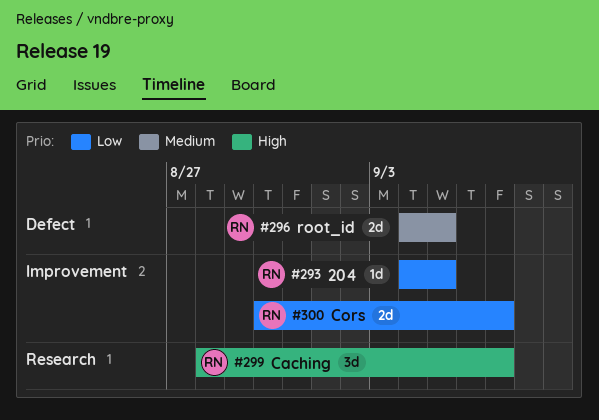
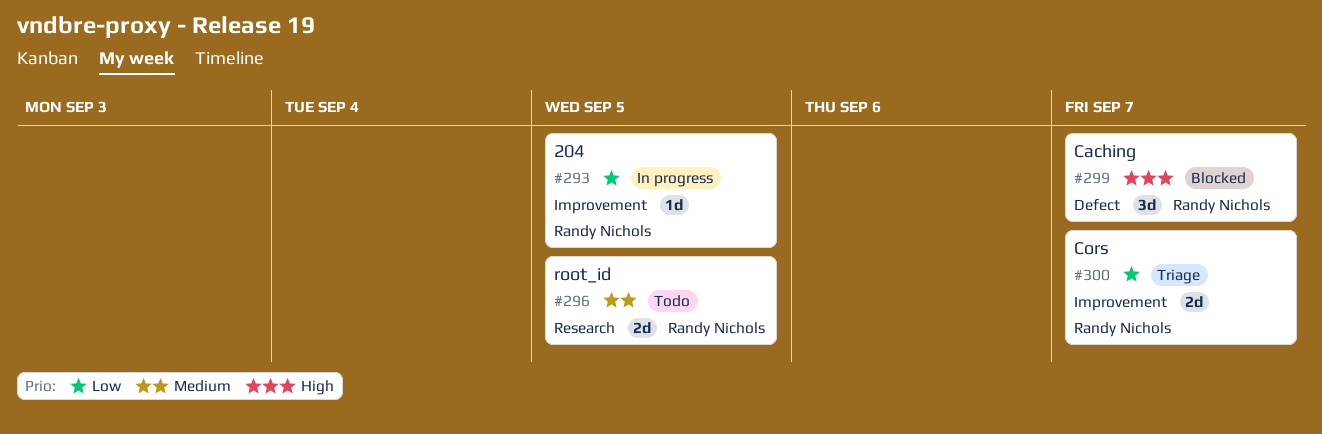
#296, label: Defect -> Research
#299, label: Research -> Defect

